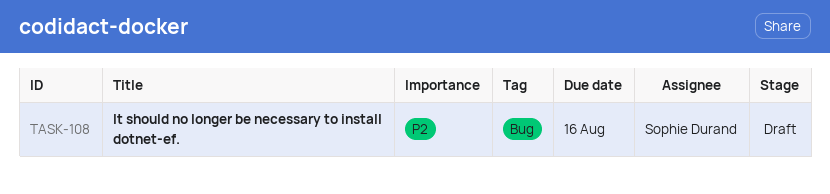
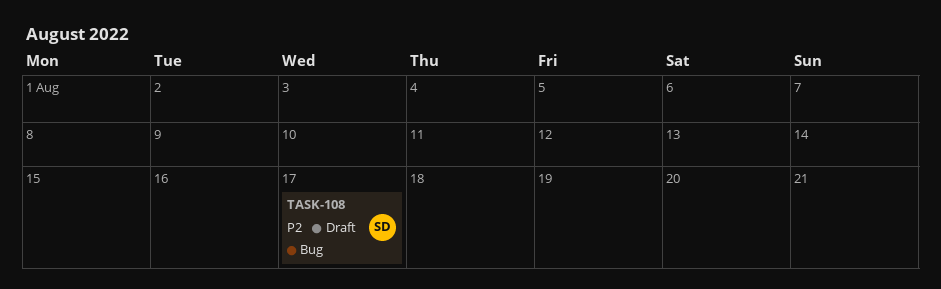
TASK-108, due: Aug 16 -> Aug 17

